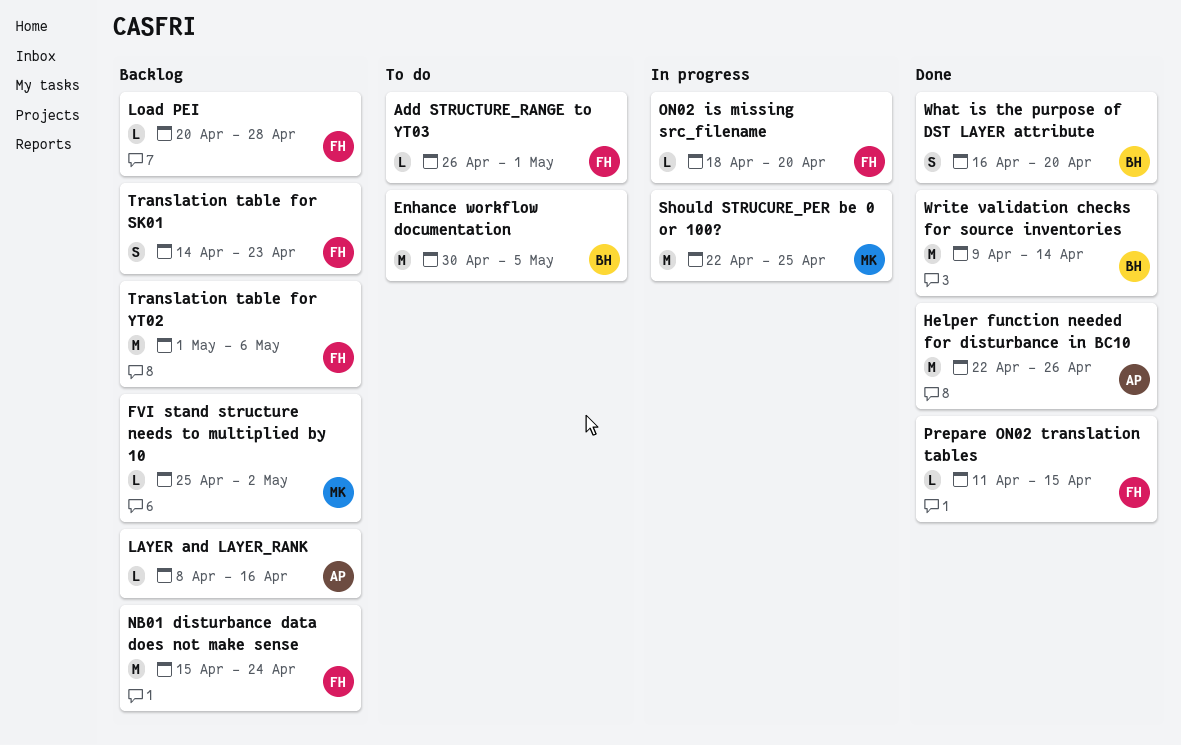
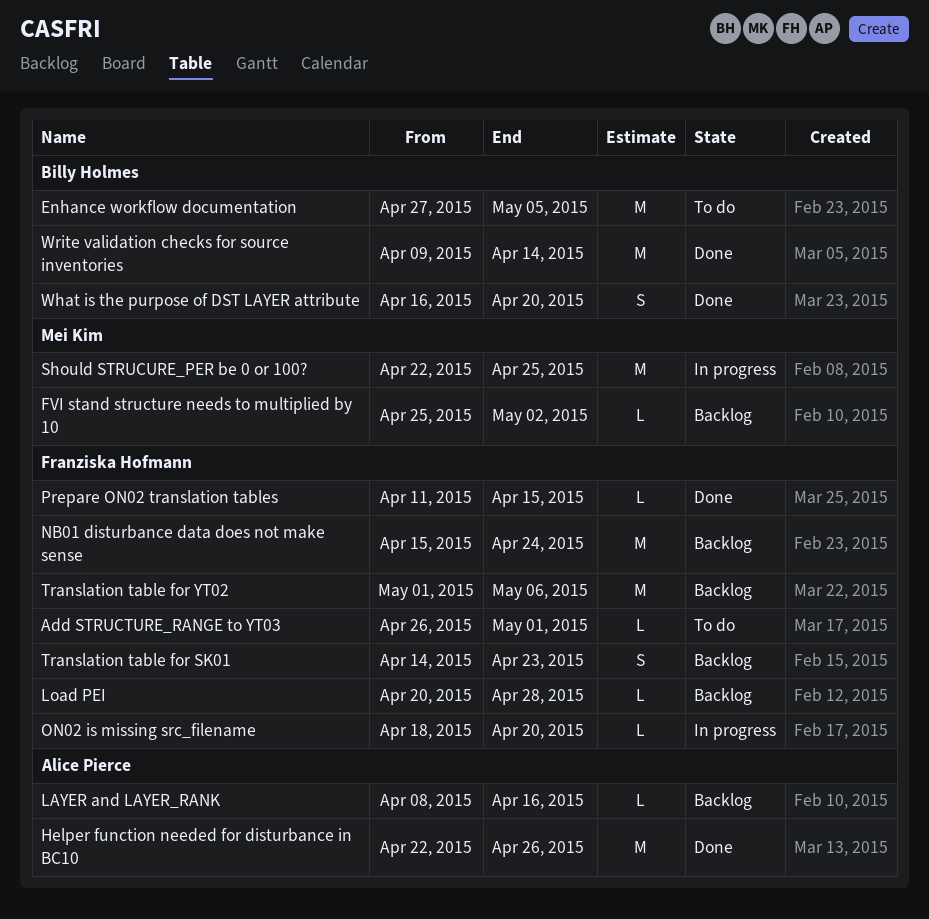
Enhance workflow documentation, start: Apr 30 -> Apr 27

